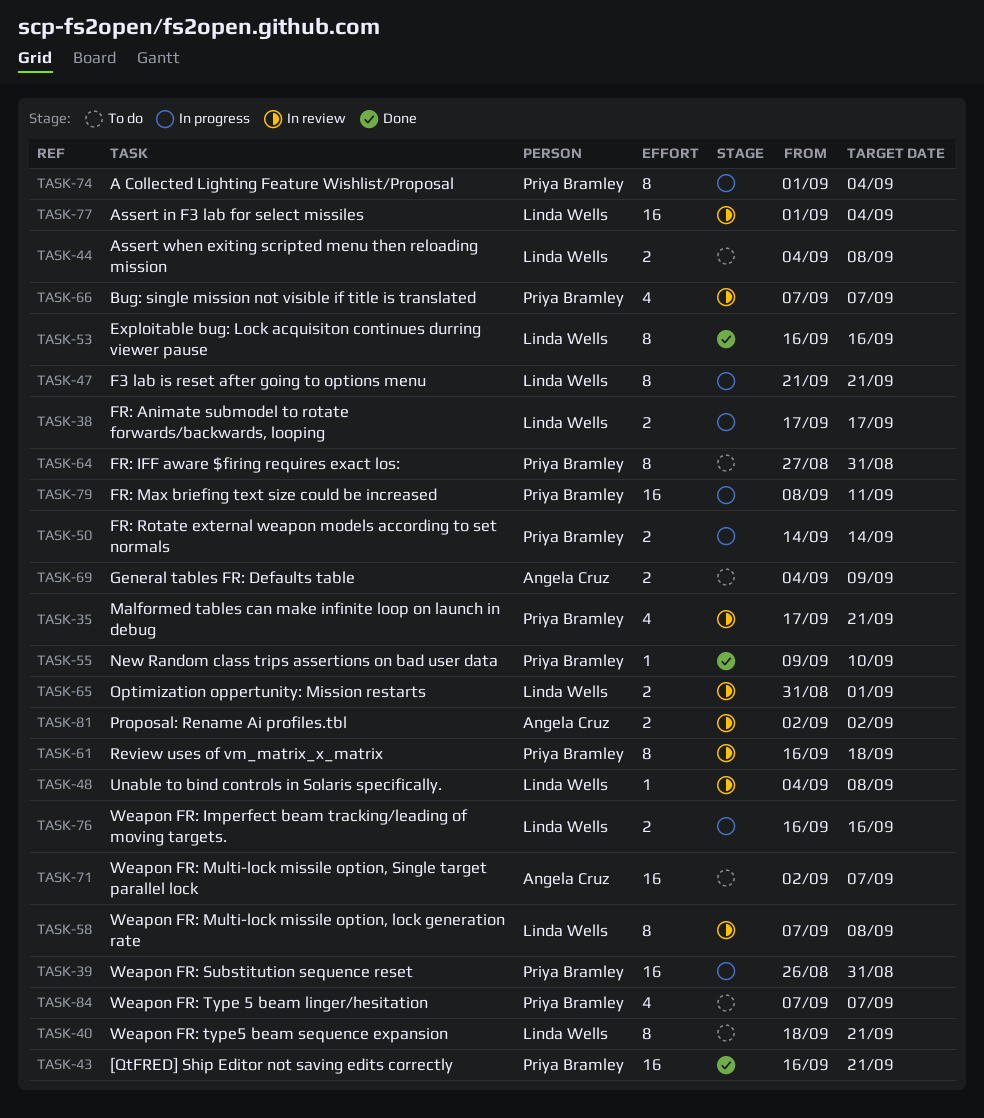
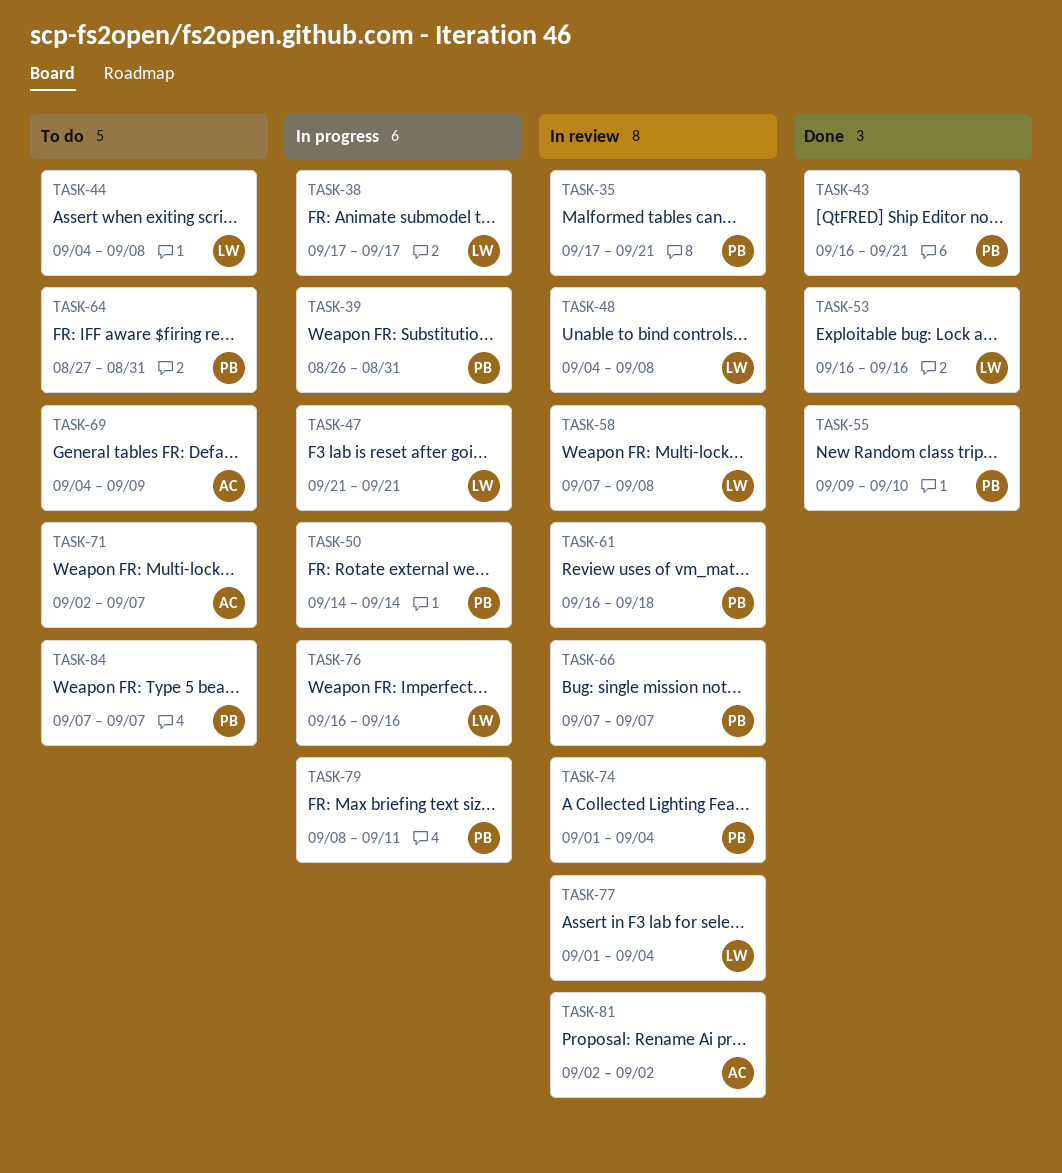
TASK-40: present -> none
TASK-65: present -> none
TASK-74, status: In progress -> In review

